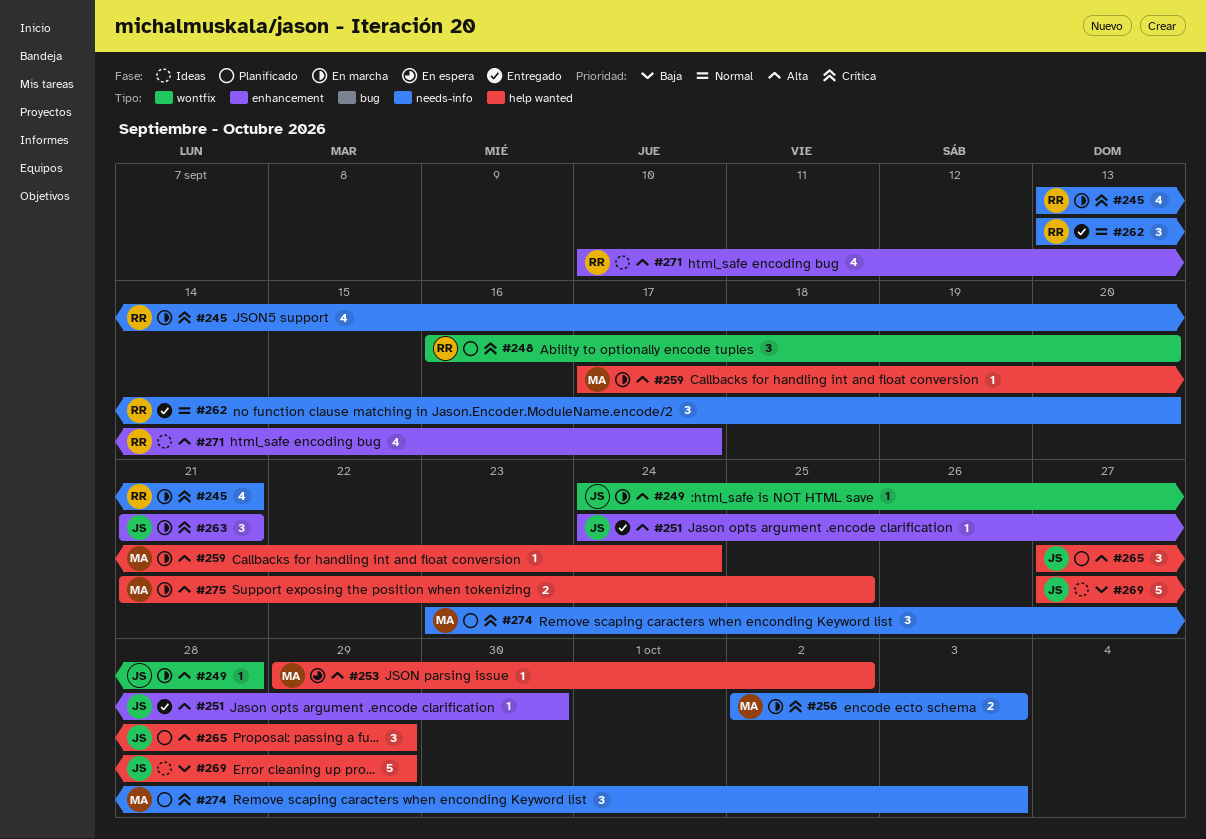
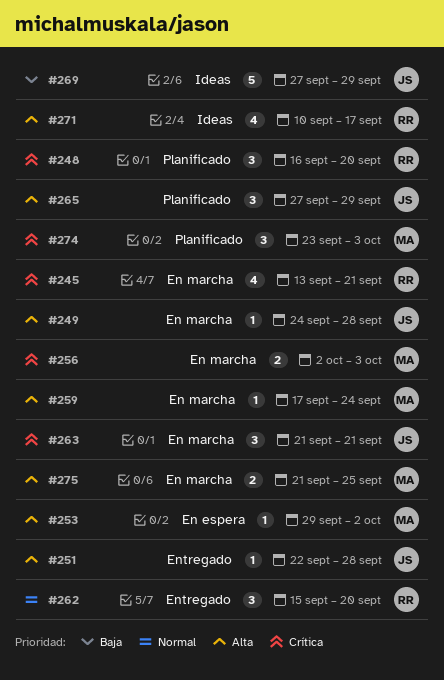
#251, start: Sep 24 -> Sep 22
#251, due: Sep 30 -> Sep 28
#262, start: Sep 13 -> Sep 15

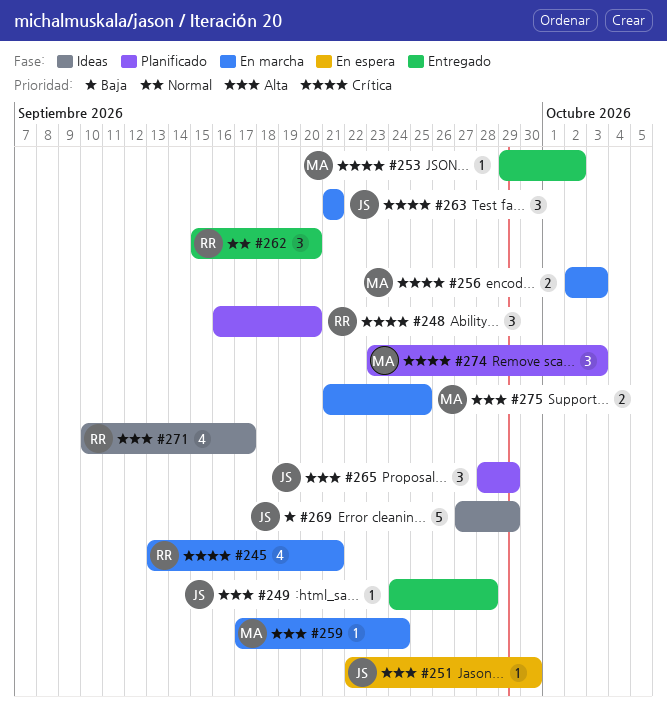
#249, status: En marcha -> Entregado
#251, status: Entregado -> En espera
#251, due: Sep 28 -> Sep 30
#253, status: En espera -> Entregado
#253, priority: Alta -> Crítica
#265, start: Sep 27 -> Sep 28

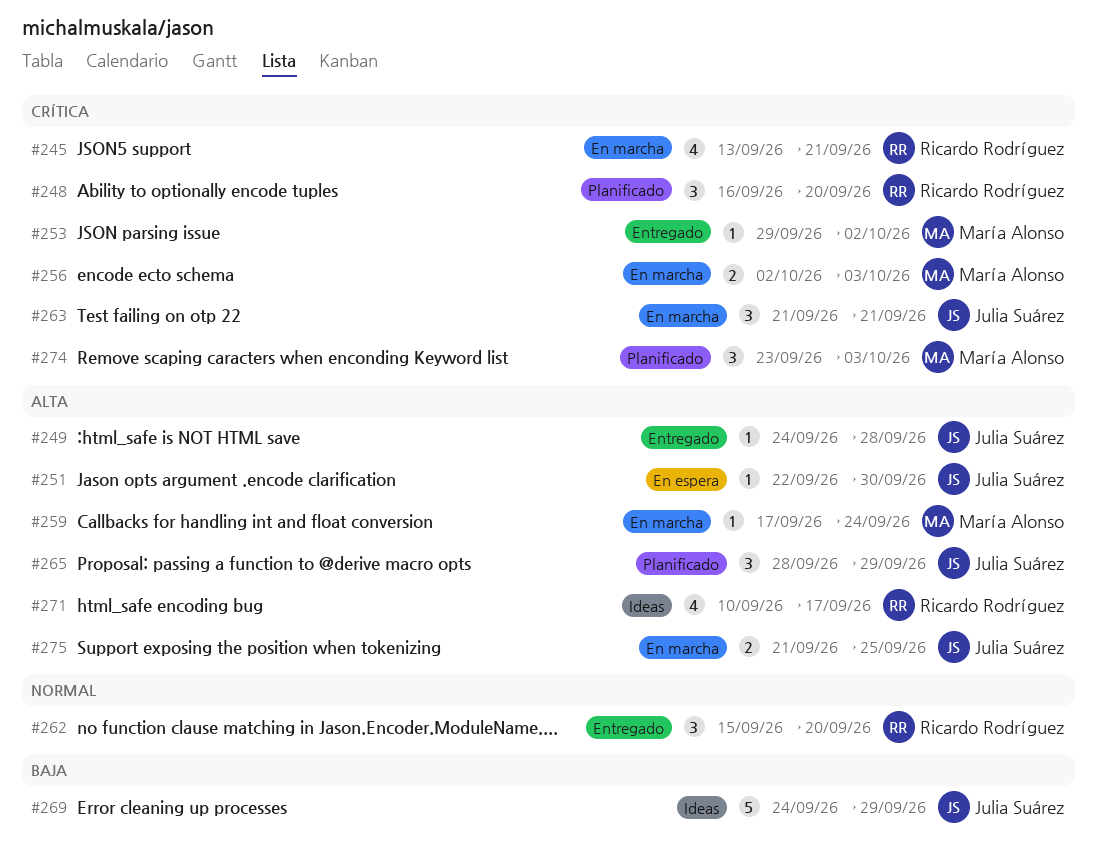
#269, start: Sep 27 -> Sep 24
#275, owner: María Alonso -> Julia Suárez

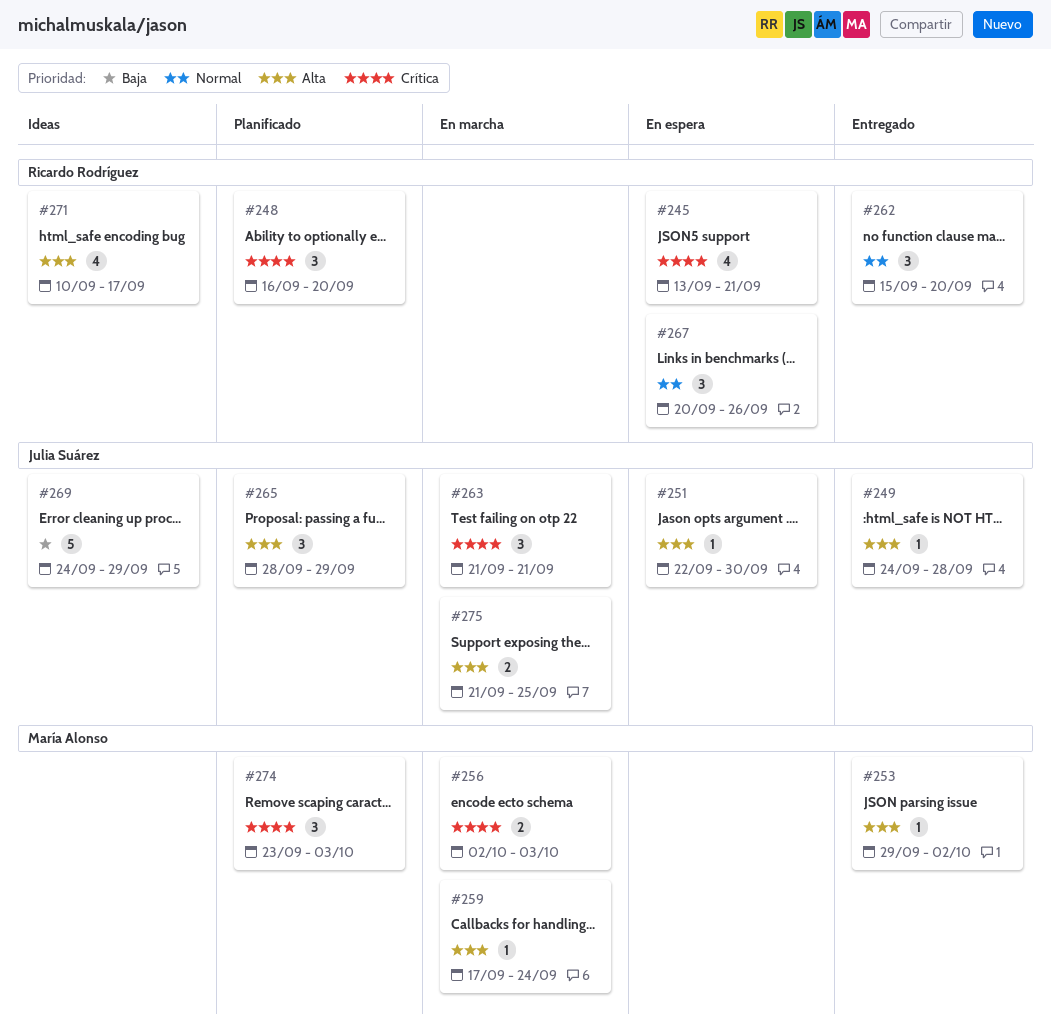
#245, status: En marcha -> En espera
#253, priority: Crítica -> Alta
#267: none -> present

